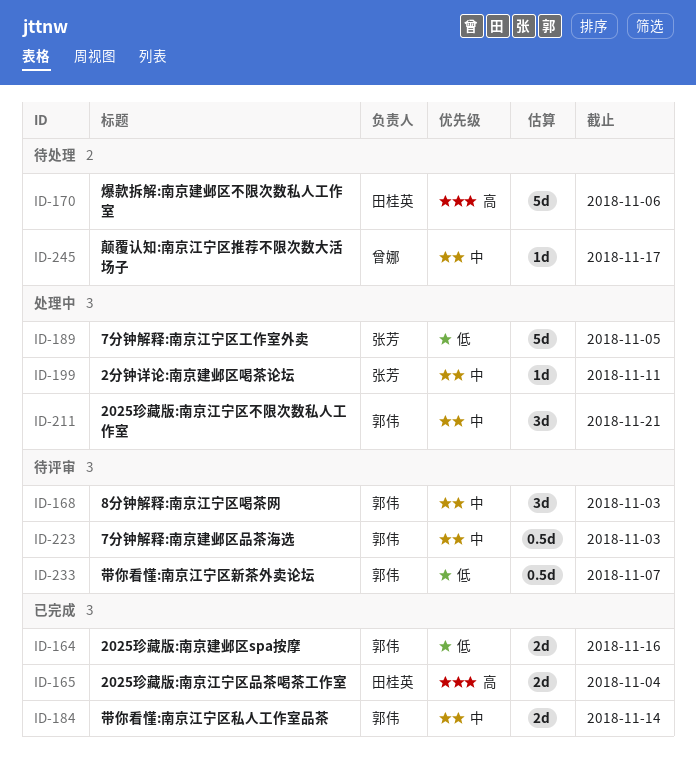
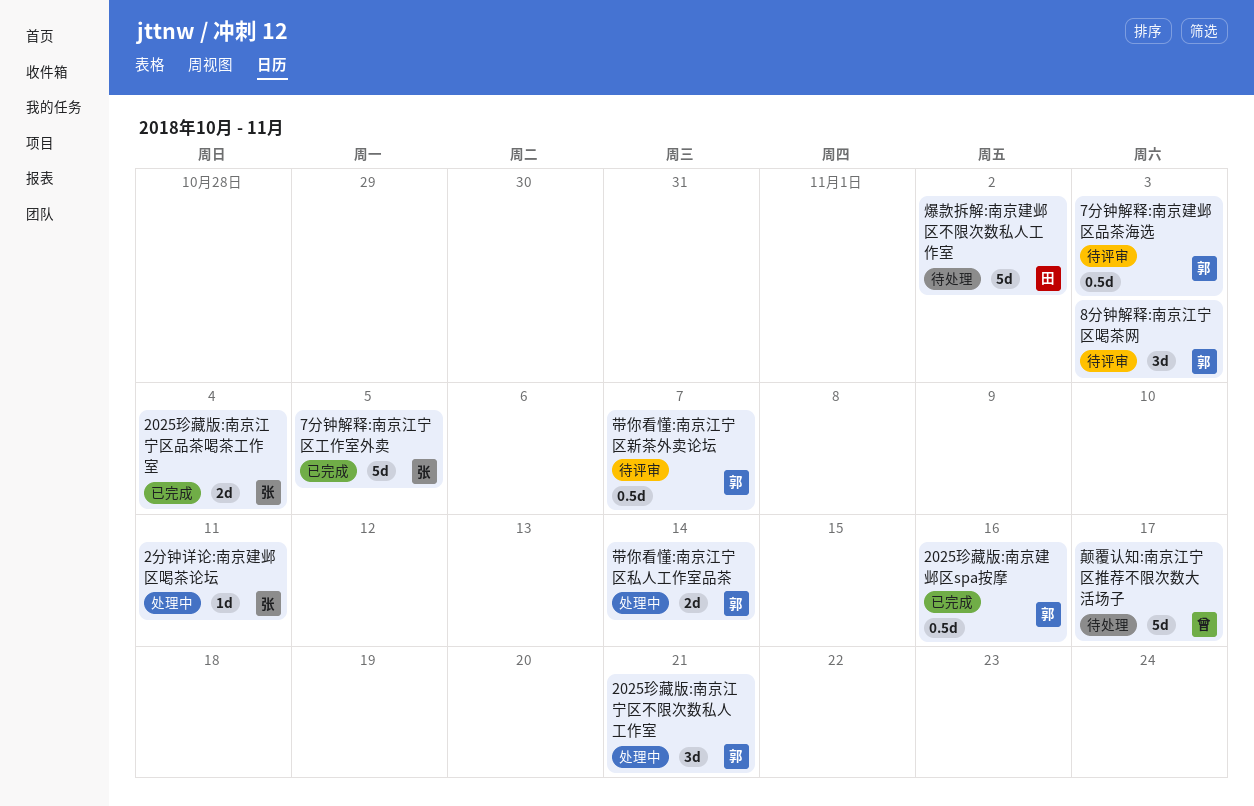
2025珍藏版:南京建邺区spa按摩, estimate: 2d -> 0.5d
2025珍藏版:南京江宁区品茶喝茶工作室, owner: 田桂英 -> 张芳
7分钟解释:南京江宁区工作室外卖, status: 处理中 -> 已完成
带你看懂:南京江宁区私人工作室品茶, status: 已完成 -> 处理中
爆款拆解:南京建邺区不限次数私人工作室, due: Nov 6 -> Nov 2
颠覆认知:南京江宁区推荐不限次数大活场子, estimate: 1d -> 5d

